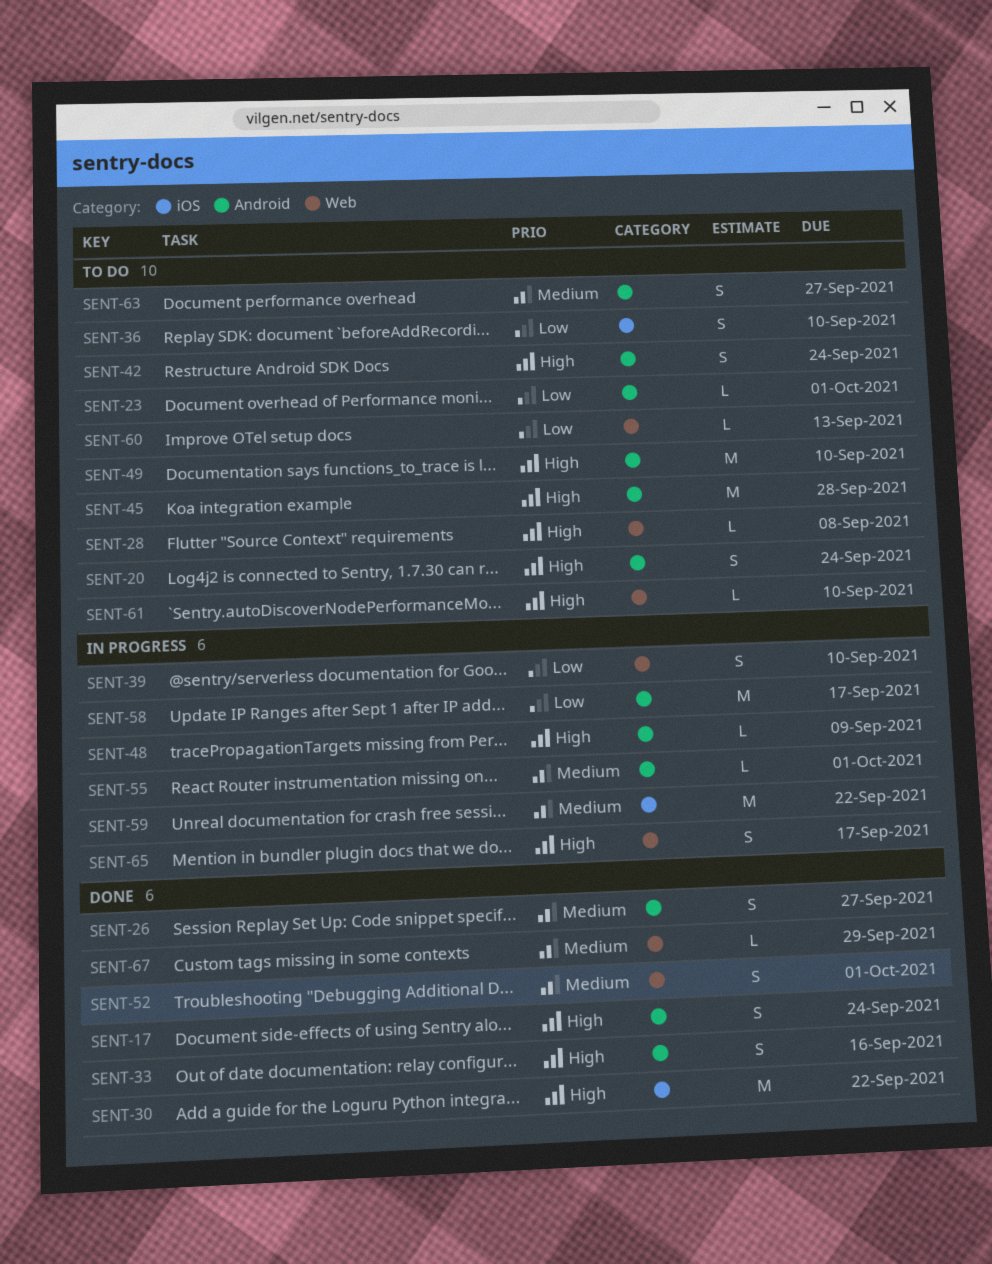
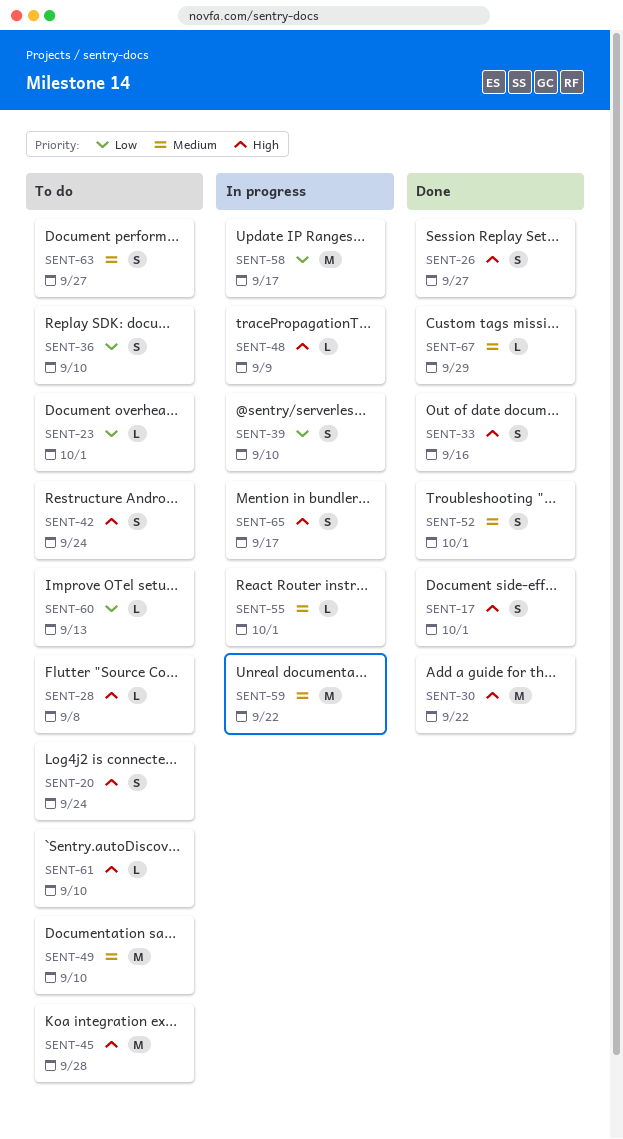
SENT-17, due: Sep 24 -> Oct 1
SENT-26, priority: Medium -> High
SENT-49, priority: High -> Medium

